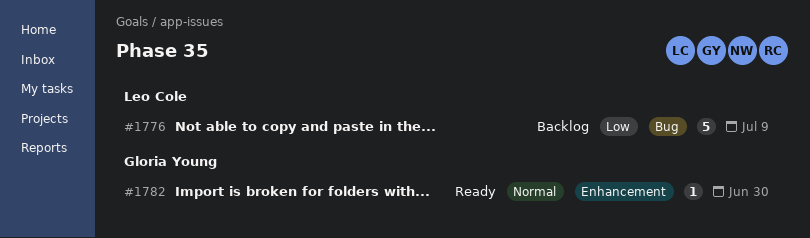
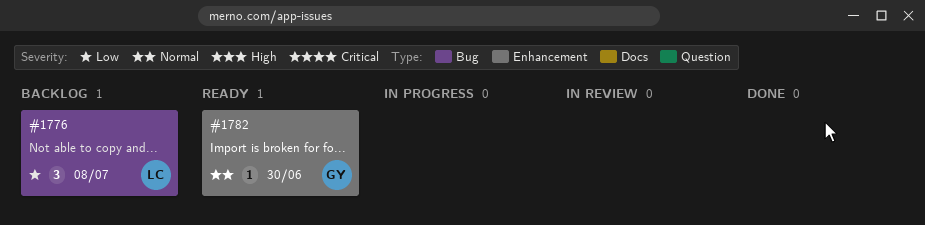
#1776, estimate: 5 -> 3
#1776, due: Jul 9 -> Jul 8

